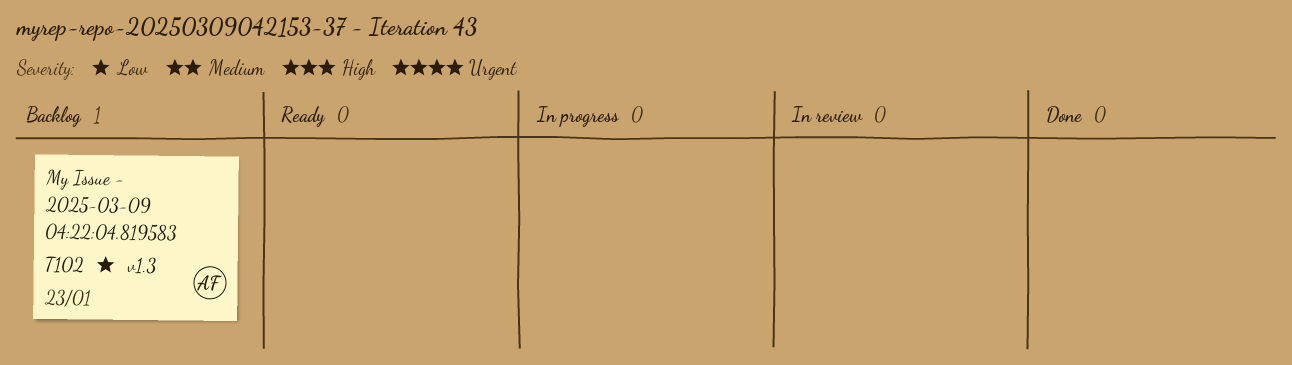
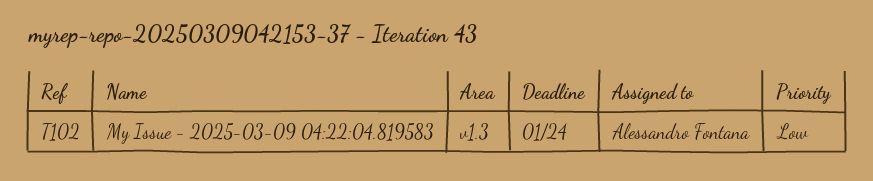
T102, due: Jan 23 -> Jan 24

